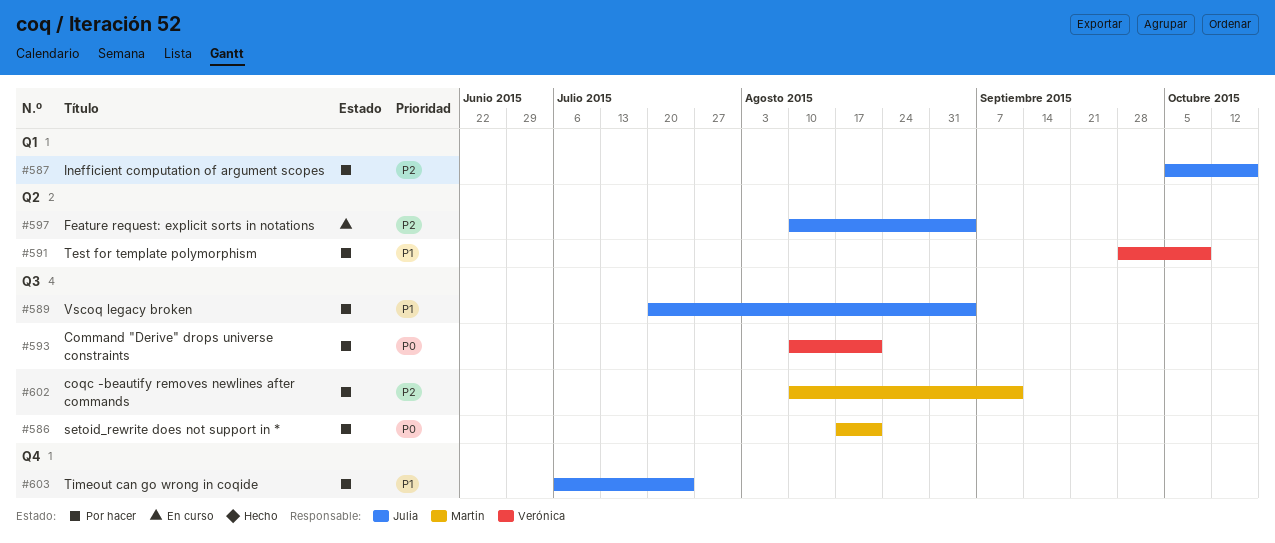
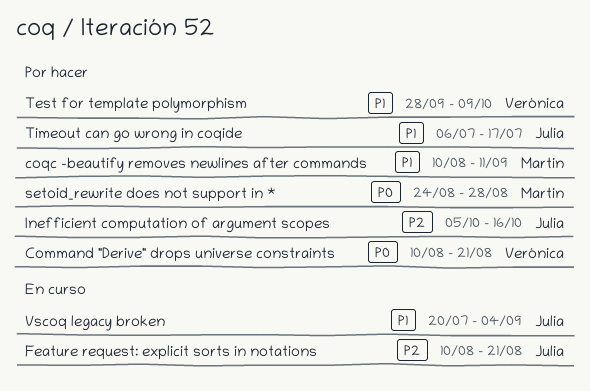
coqc -beautify removes newlines after commands, priority: P2 -> P1
Feature request: explicit sorts in notations, due: Sep 4 -> Aug 21
setoid_rewrite does not support in *, start: Aug 17 -> Aug 24
setoid_rewrite does not support in *, due: Aug 21 -> Aug 28
Timeout can go wrong in coqide, due: Jul 24 -> Jul 17
Vscoq legacy broken, status: Por hacer -> En curso

